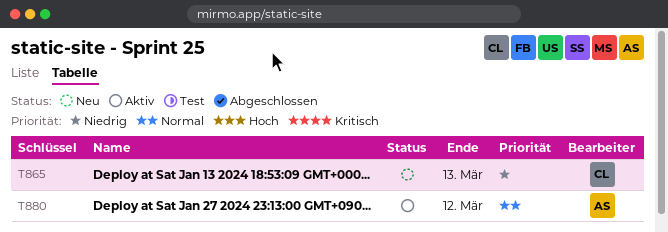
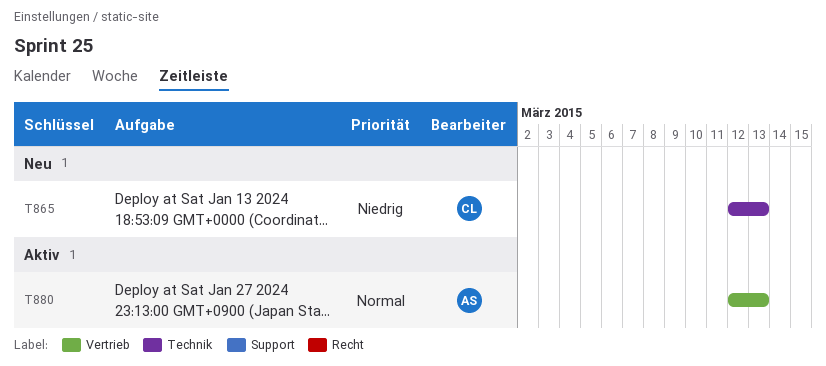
T880, due: Mar 12 -> Mar 13

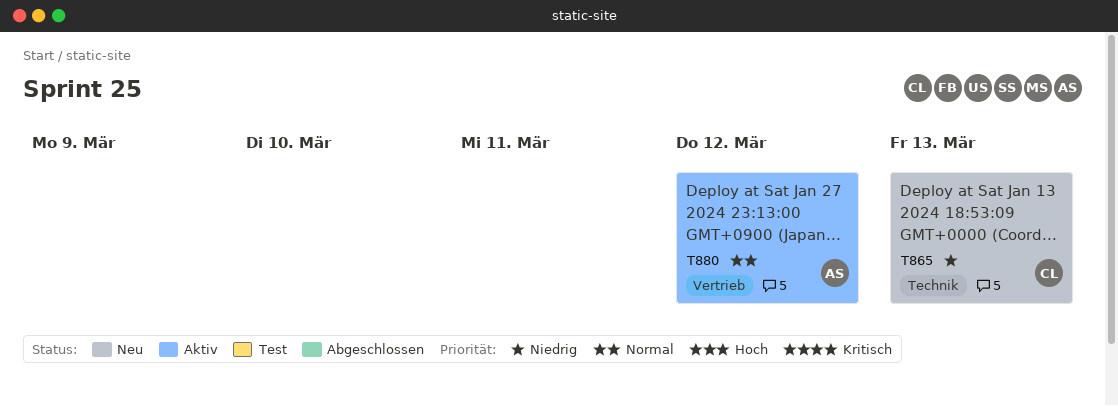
T880, due: Mar 13 -> Mar 12

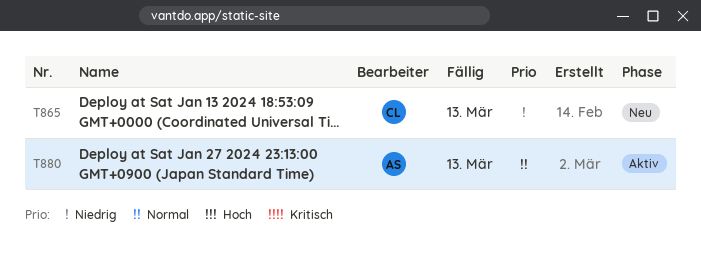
T880, due: Mar 12 -> Mar 13

